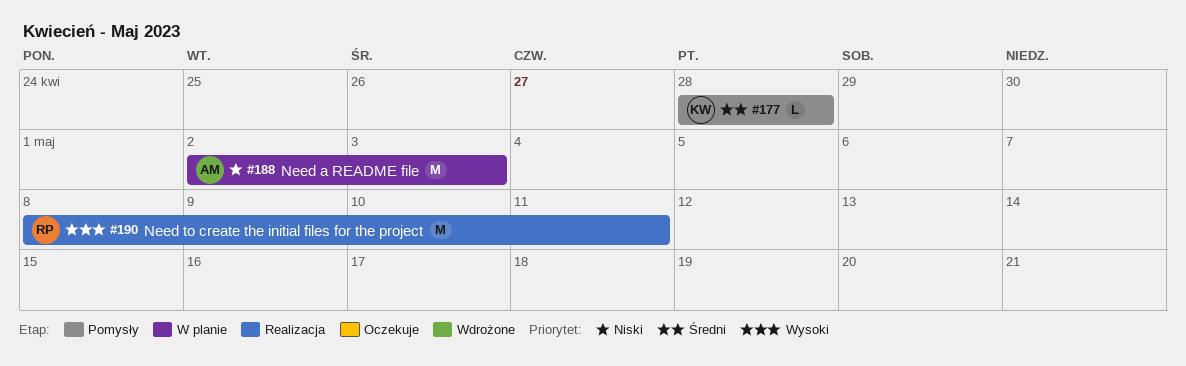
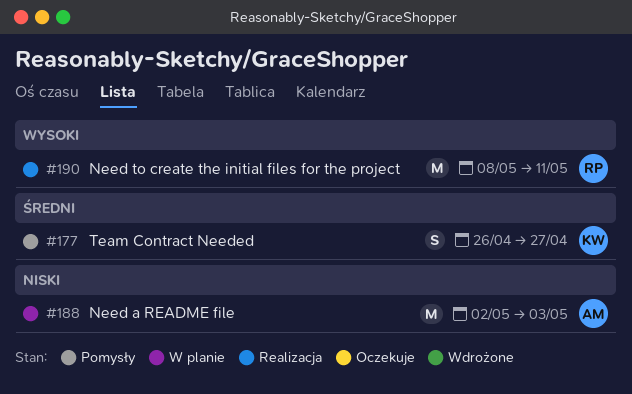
#177, estimate: L -> S
#177, start: Apr 28 -> Apr 26
#177, due: Apr 28 -> Apr 27

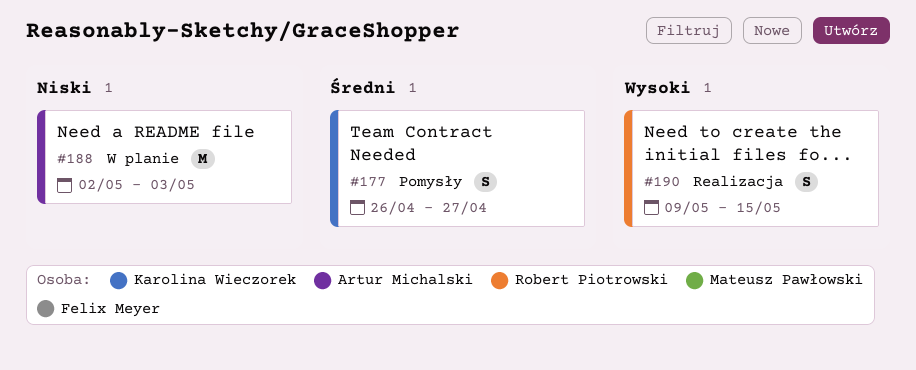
#190, estimate: M -> S
#190, start: May 8 -> May 9
#190, due: May 11 -> May 15

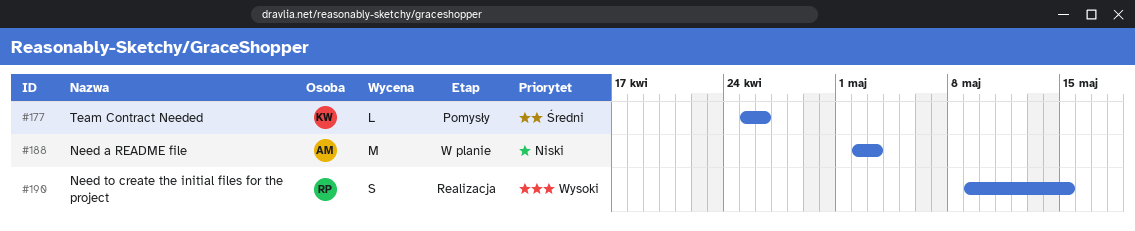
#177, estimate: S -> L
#177, start: Apr 26 -> Apr 25
#177, due: Apr 27 -> Apr 26

